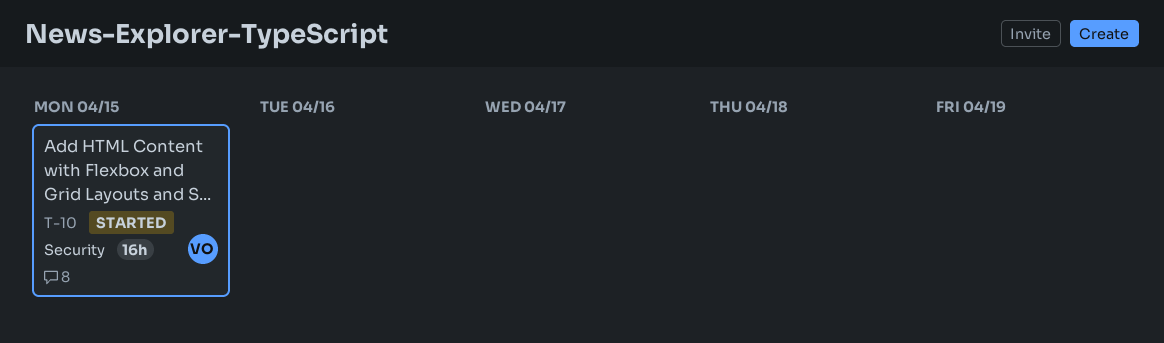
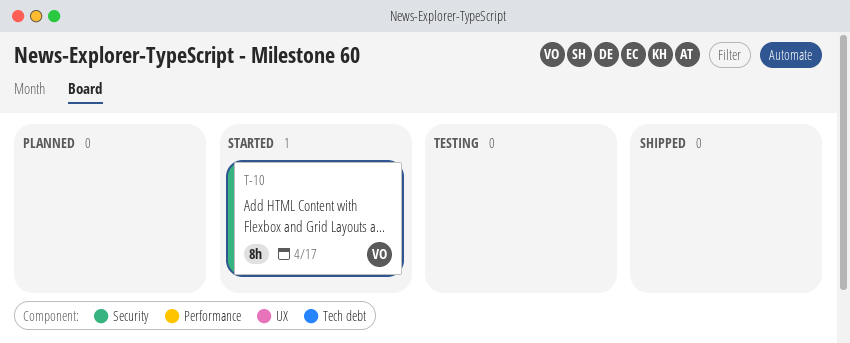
T-10, estimate: 16h -> 8h
T-10, due: Apr 15 -> Apr 17

